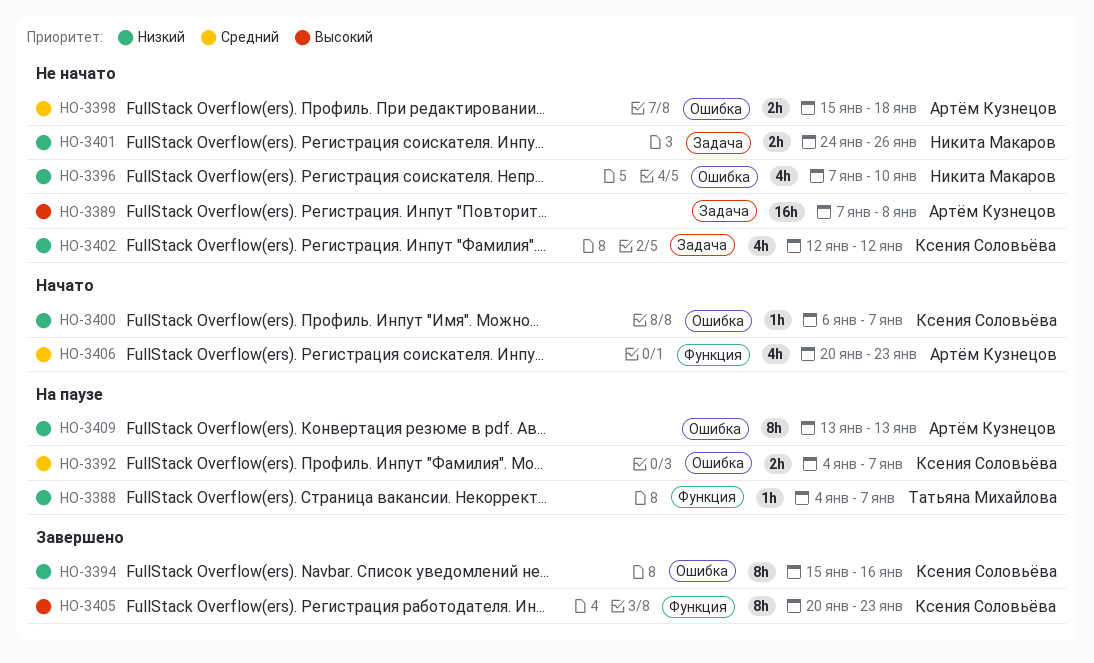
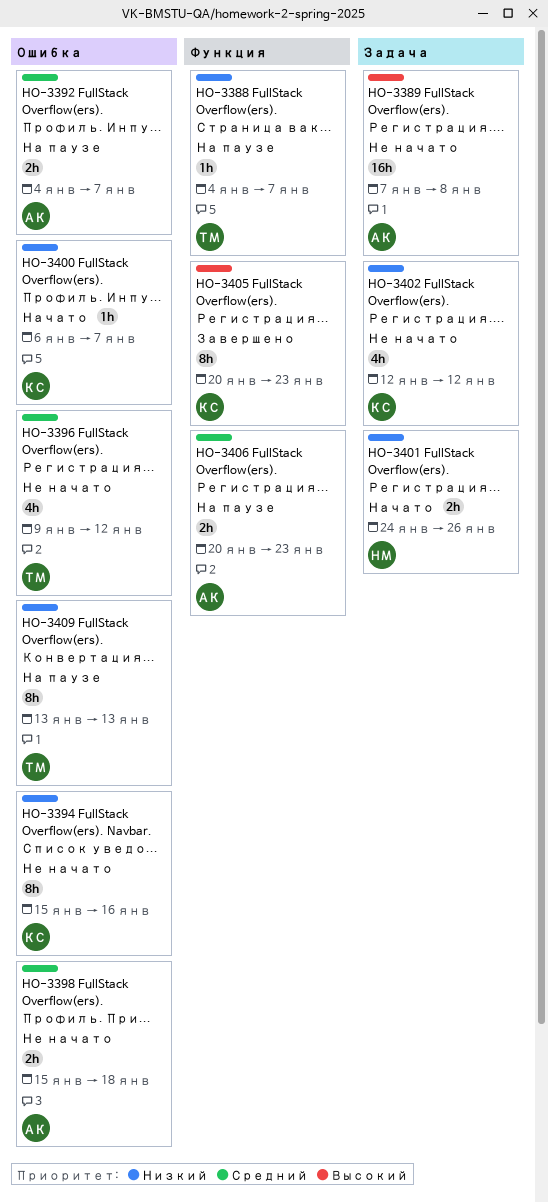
HO-3392, owner: Ксения Соловьёва -> Артём Кузнецов
HO-3394, status: Завершено -> Не начато
HO-3396, owner: Никита Макаров -> Татьяна Михайлова
HO-3396, priority: Низкий -> Средний
HO-3396, start: Jan 7 -> Jan 9
HO-3396, due: Jan 10 -> Jan 12
HO-3401, status: Не начато -> Начато
HO-3406, status: Начато -> На паузе
HO-3406, estimate: 4h -> 2h
HO-3409, owner: Артём Кузнецов -> Татьяна Михайлова

